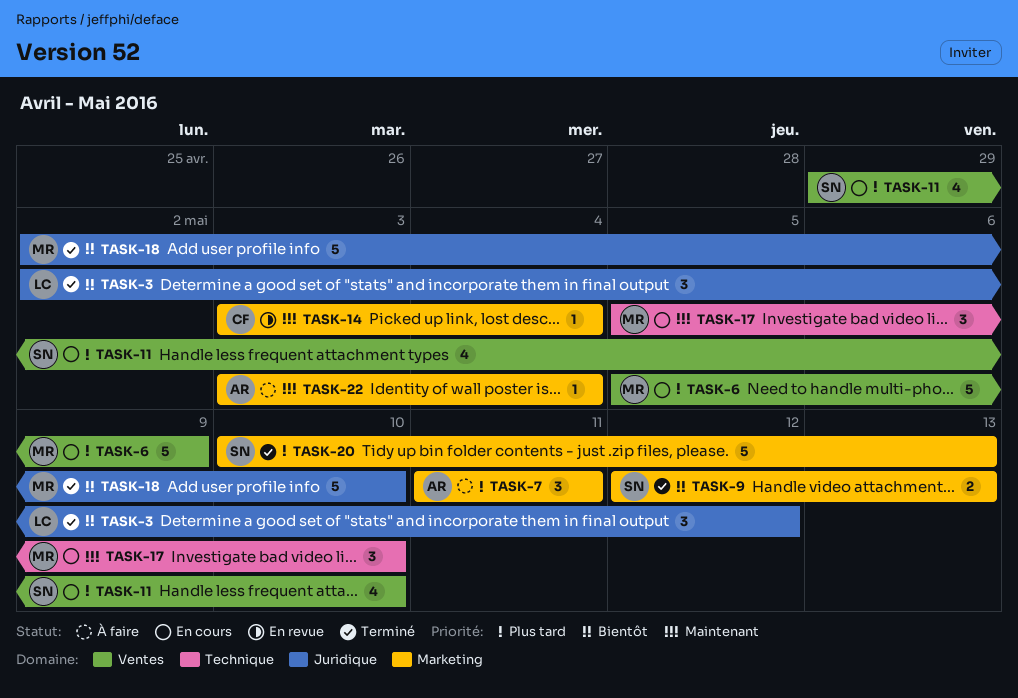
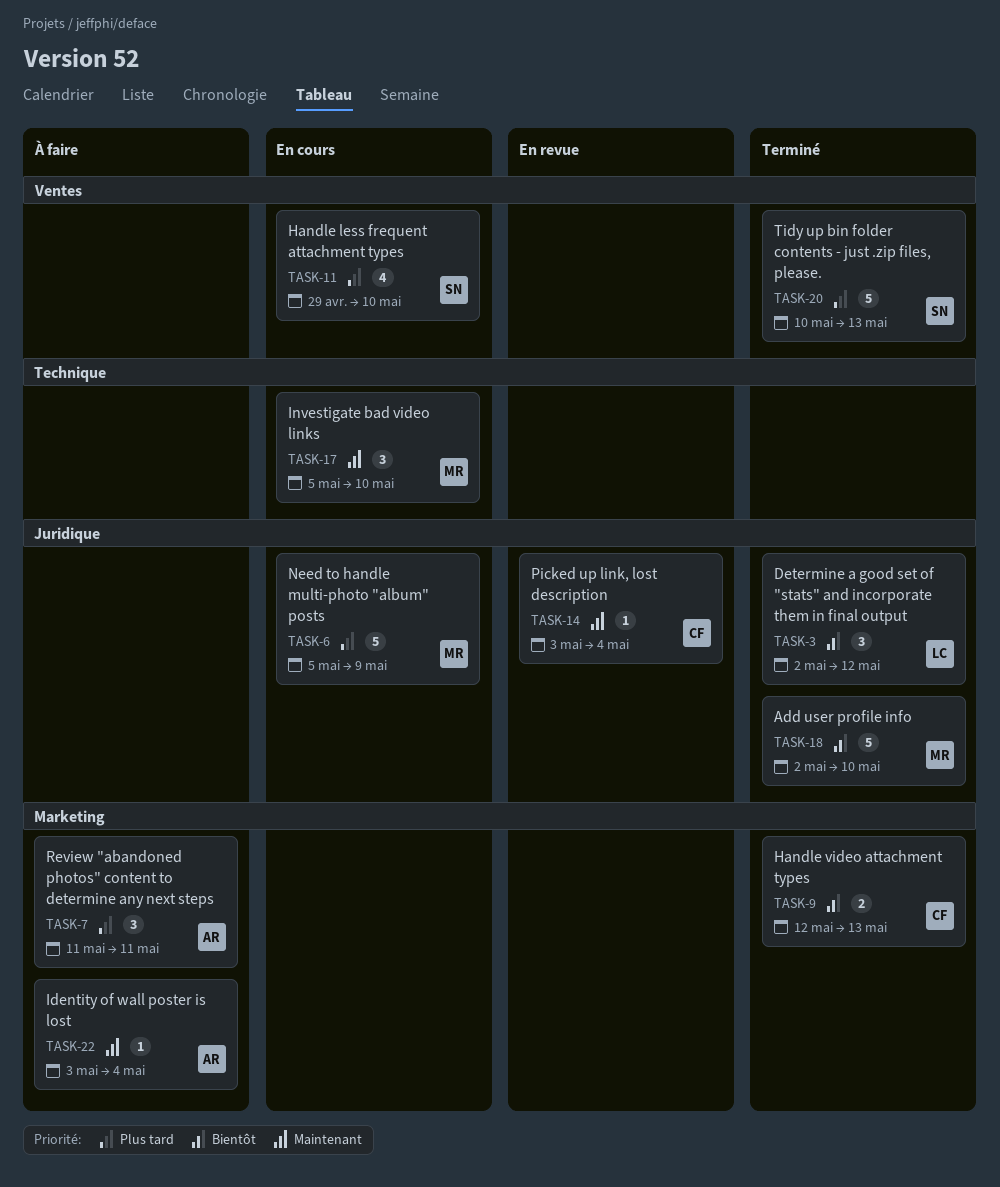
TASK-6, label: Ventes -> Juridique
TASK-9, owner: SN -> CF
TASK-14, label: Marketing -> Juridique
TASK-20, label: Marketing -> Ventes

